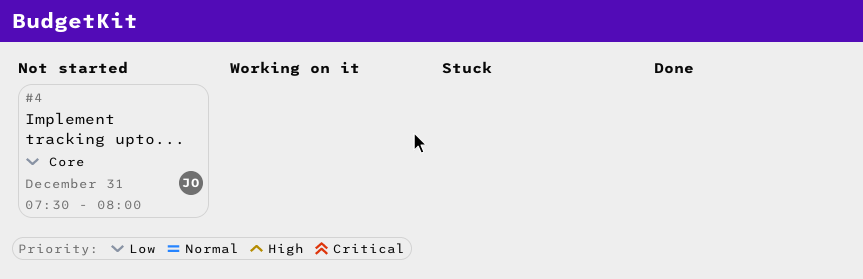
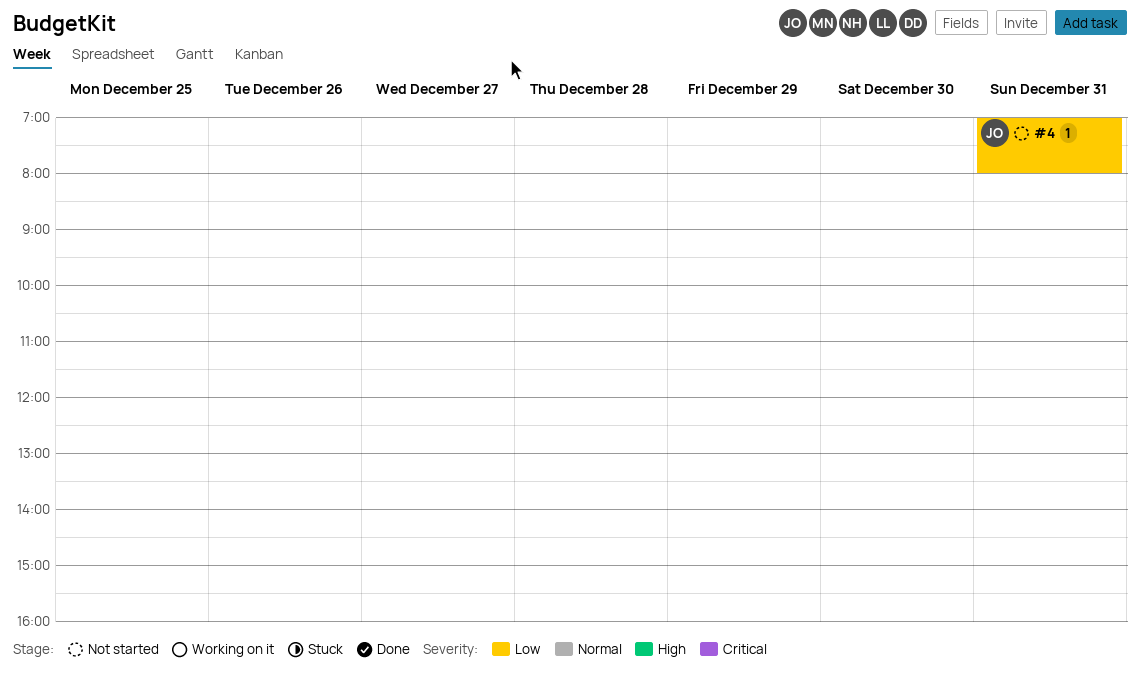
#4, begins: 07:30 -> 07:00

